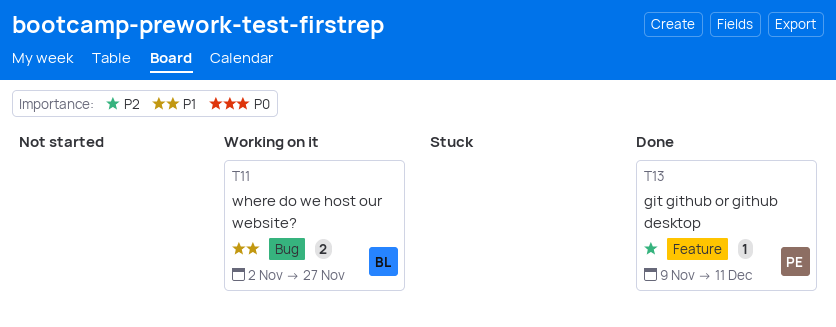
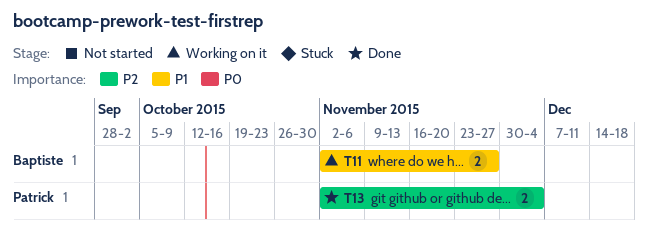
T13, estimate: 1 -> 2
T13, start: Nov 9 -> Nov 2
T13, due: Dec 11 -> Dec 4

